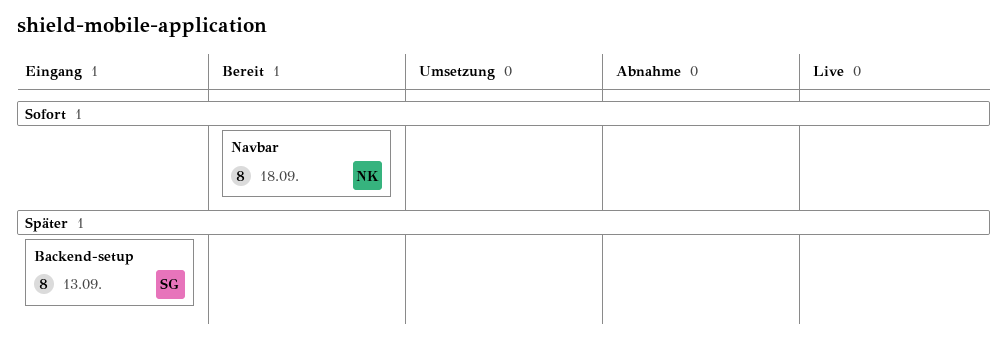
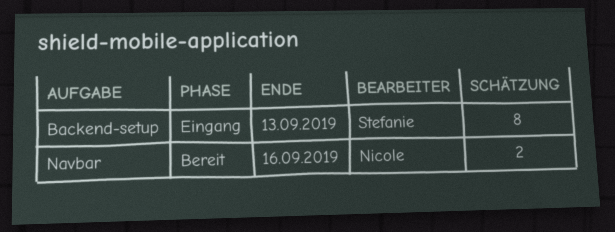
Navbar, estimate: 8 -> 2
Navbar, due: Sep 18 -> Sep 16

